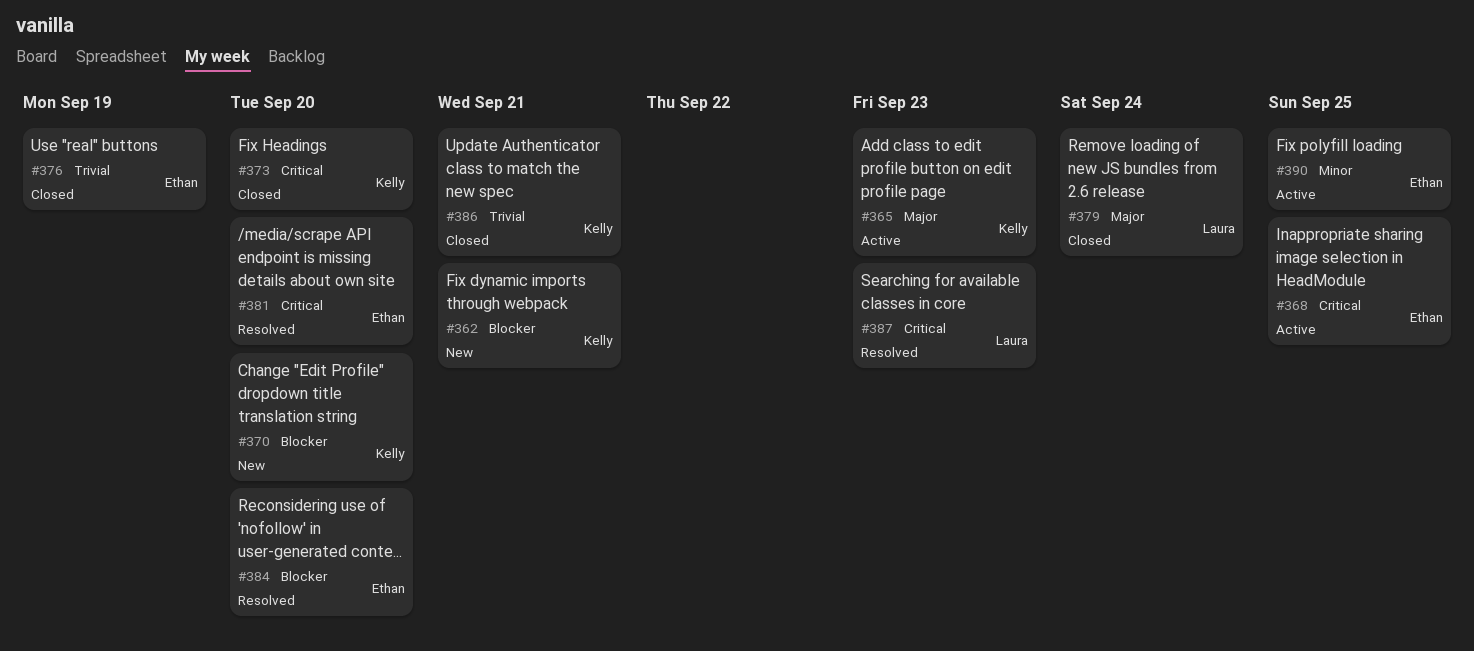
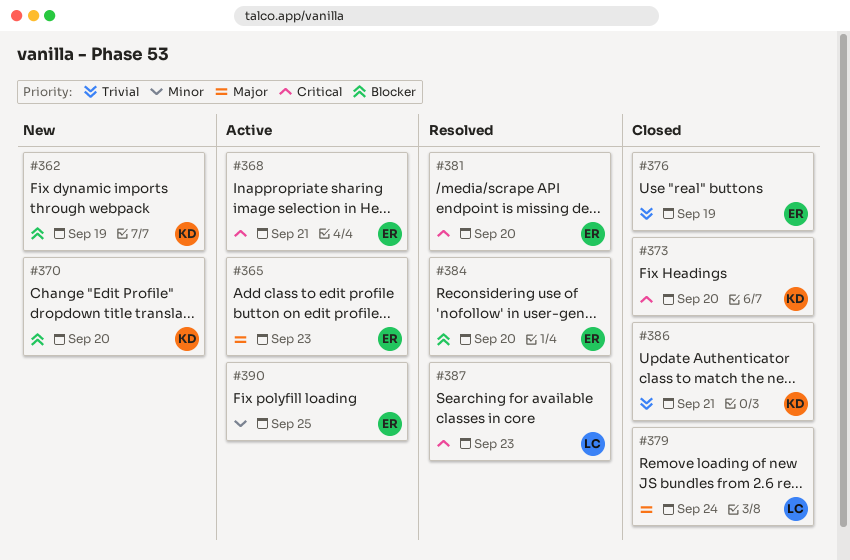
#362, due: Sep 21 -> Sep 19
#365, owner: Kelly -> Ethan
#368, due: Sep 25 -> Sep 21

